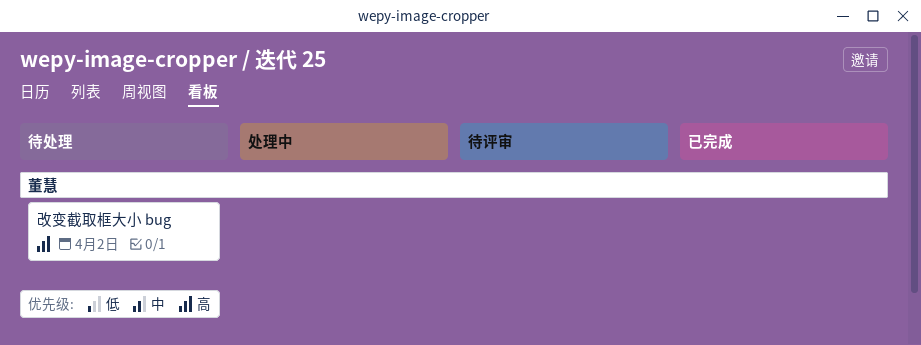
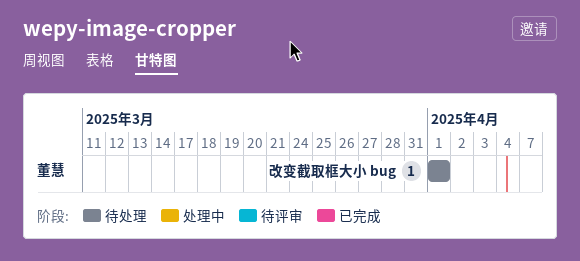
改变截取框大小 bug, due: Apr 2 -> Apr 1

